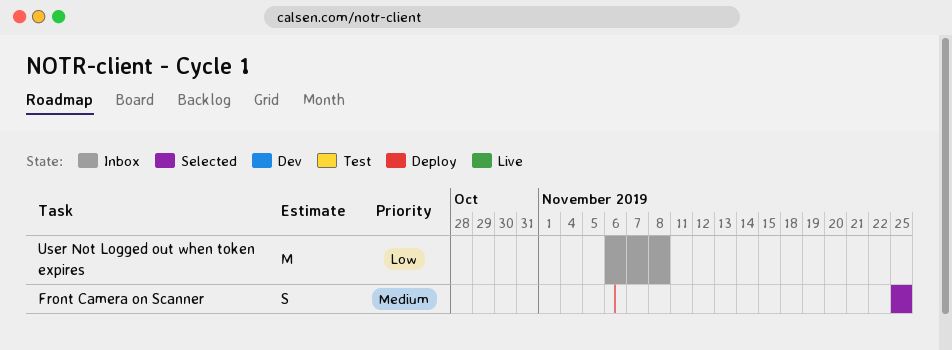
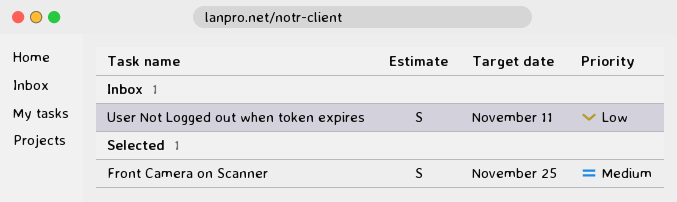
User Not Logged out when token expires, estimate: M -> S
User Not Logged out when token expires, due: Nov 8 -> Nov 11

